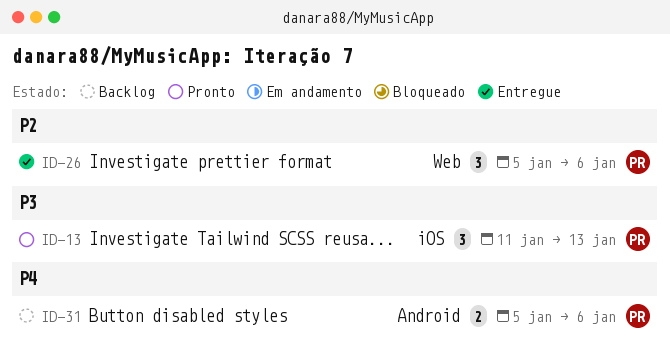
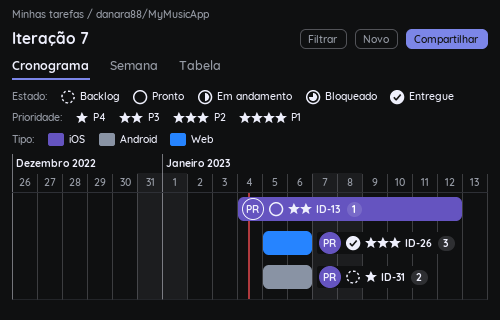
ID-13, estimate: 3 -> 1
ID-13, start: Jan 11 -> Jan 4
ID-13, due: Jan 13 -> Jan 12

